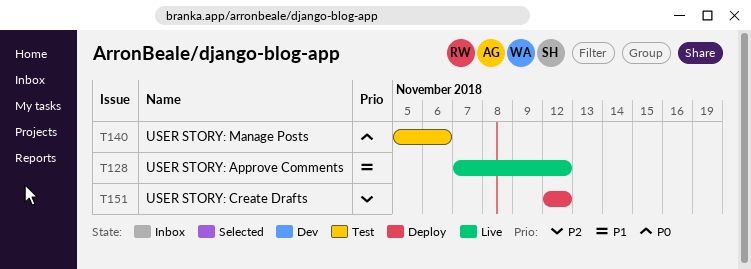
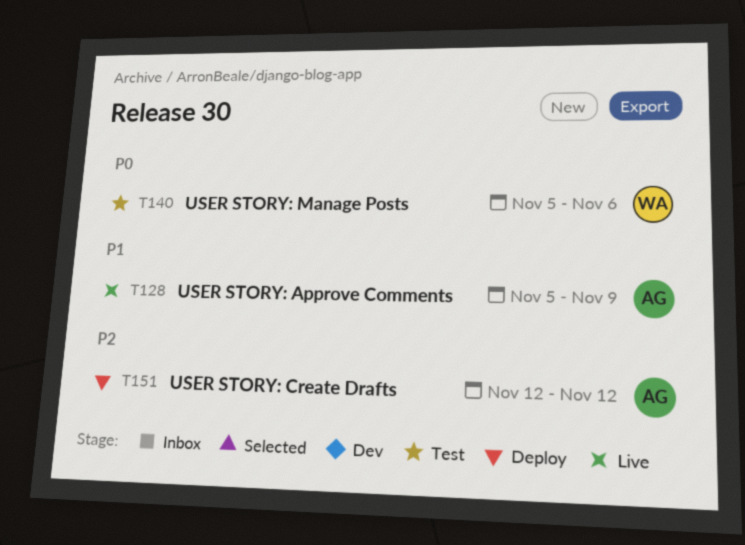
T128, start: Nov 7 -> Nov 5
T128, due: Nov 12 -> Nov 9

